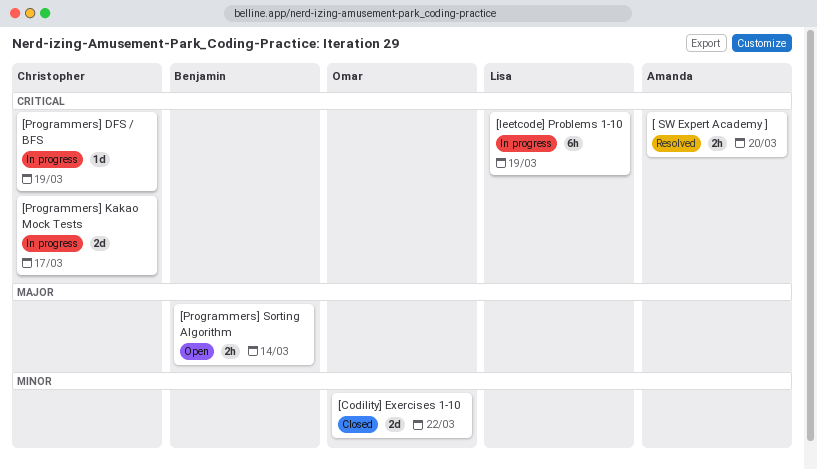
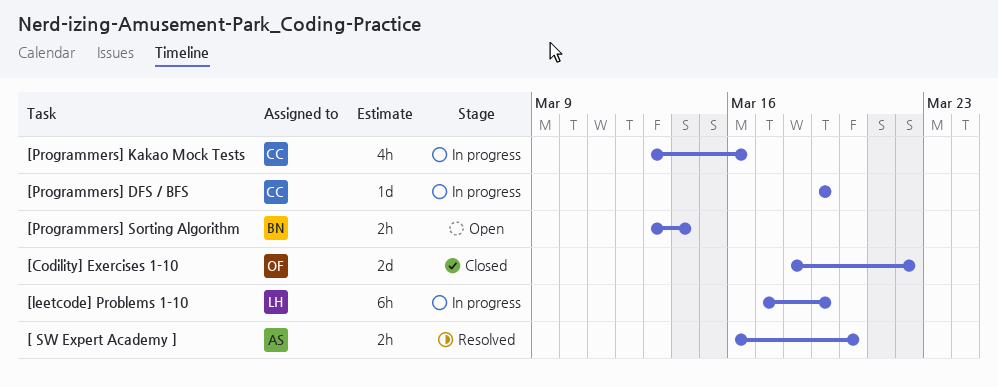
[Programmers] Kakao Mock Tests, estimate: 2d -> 4h
[Programmers] Kakao Mock Tests, due: Mar 17 -> Mar 16

